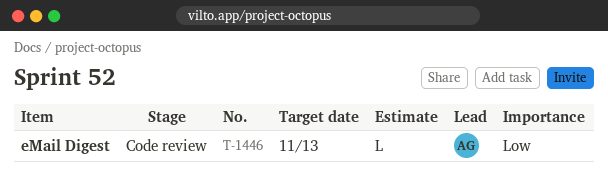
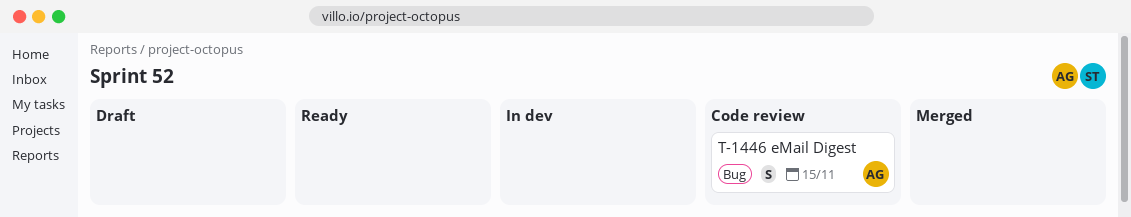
T-1446, estimate: L -> S
T-1446, due: Nov 13 -> Nov 15

